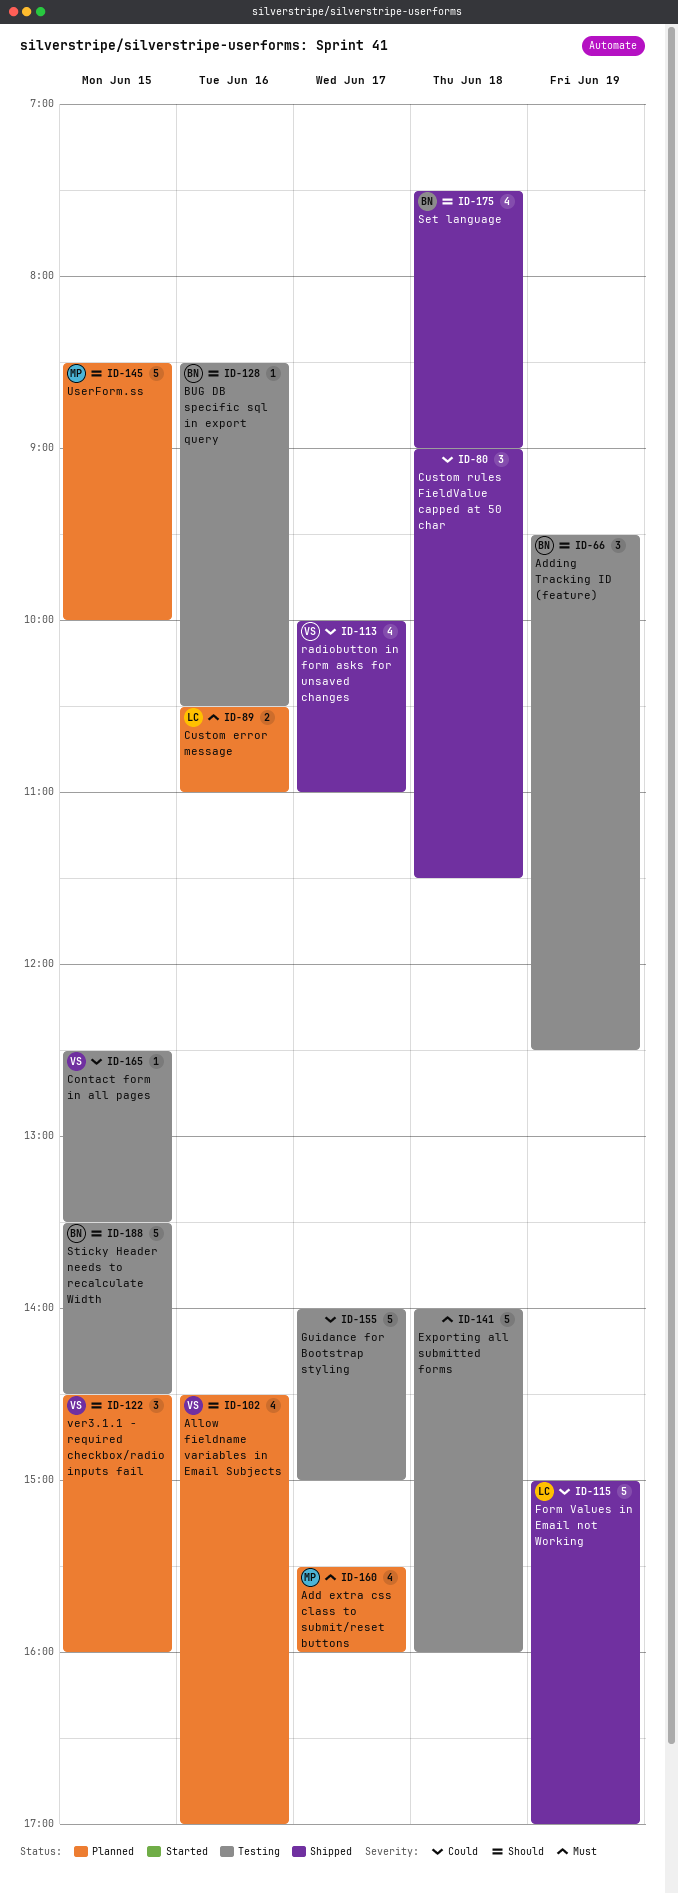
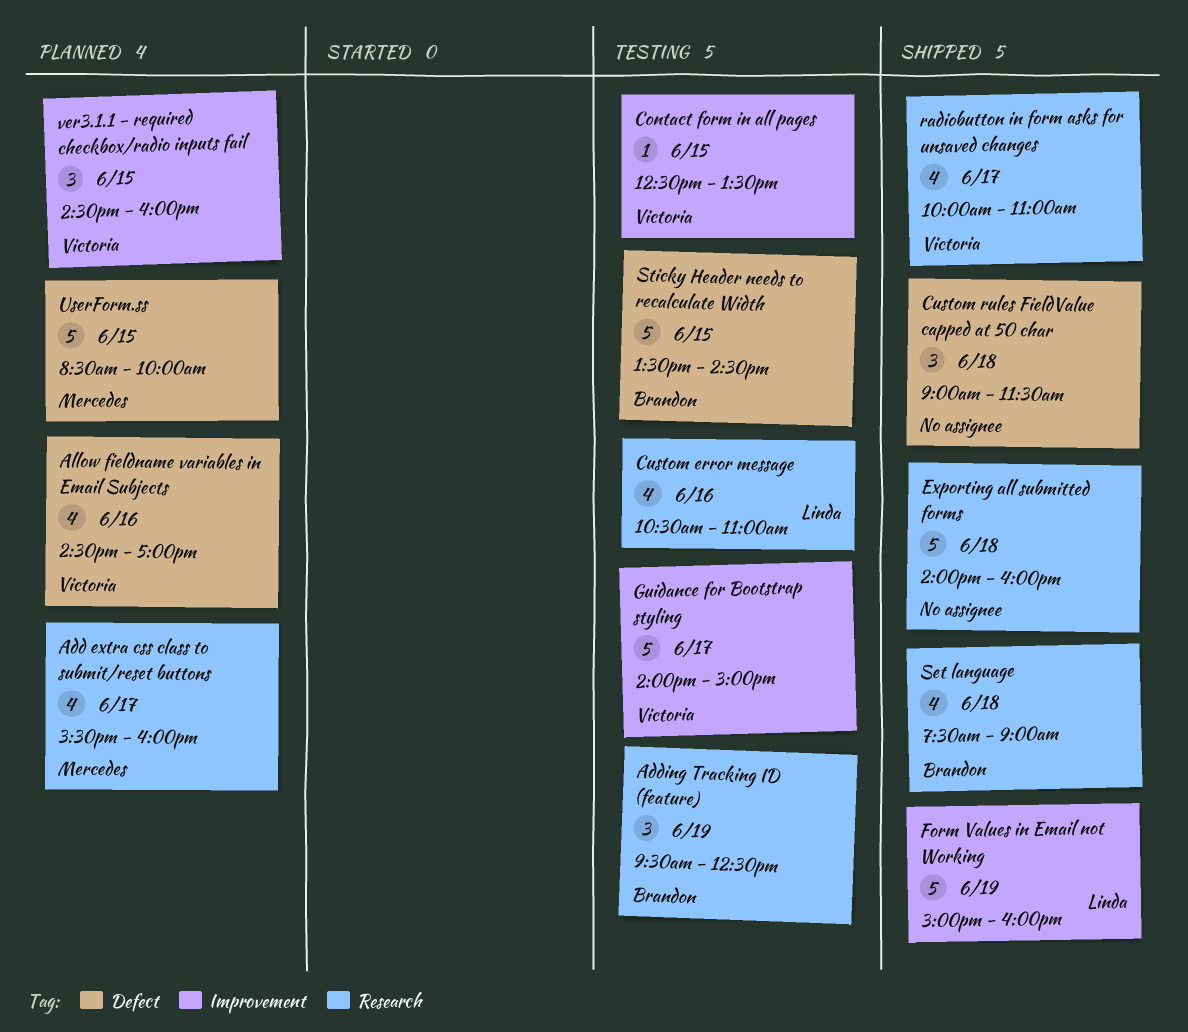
BUG DB specific sql in export query: present -> none
Custom error message, status: Planned -> Testing
Custom error message, estimate: 2 -> 4
Exporting all submitted forms, status: Testing -> Shipped
Form Values in Email not Working, ends: 17:00 -> 16:00
Guidance for Bootstrap styling, owner: none -> Victoria

